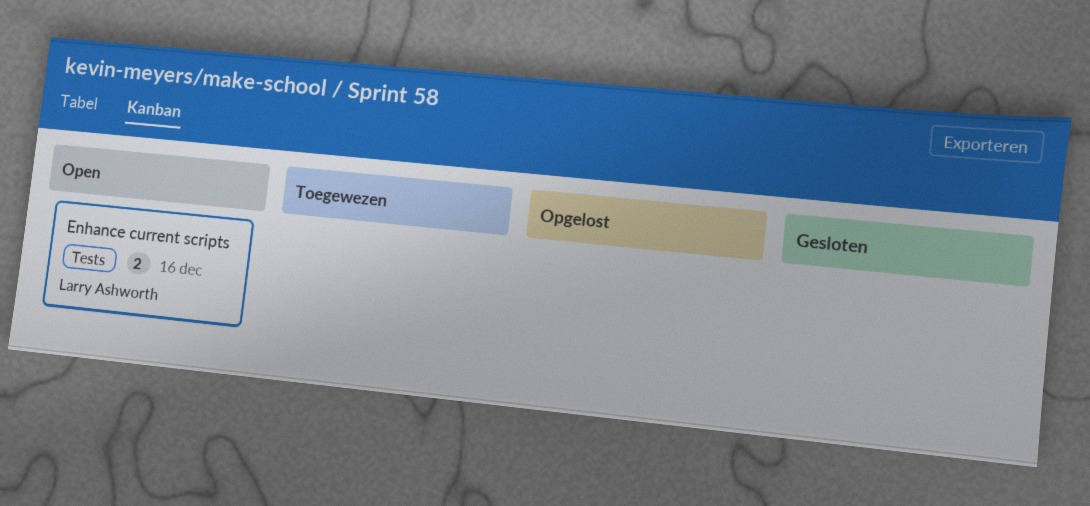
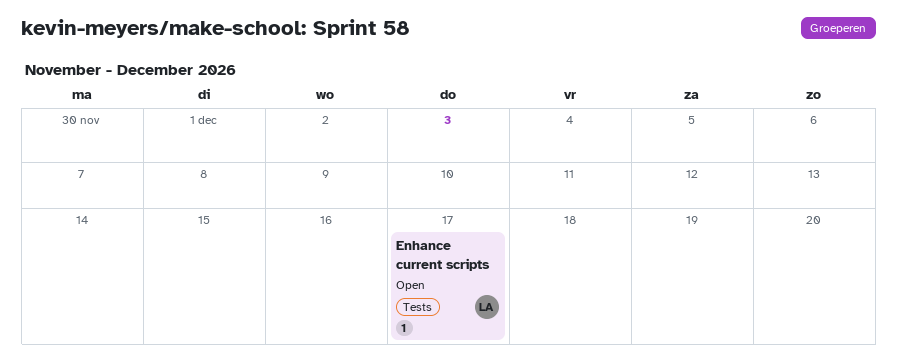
Enhance current scripts, estimate: 2 -> 1
Enhance current scripts, due: Dec 16 -> Dec 17

